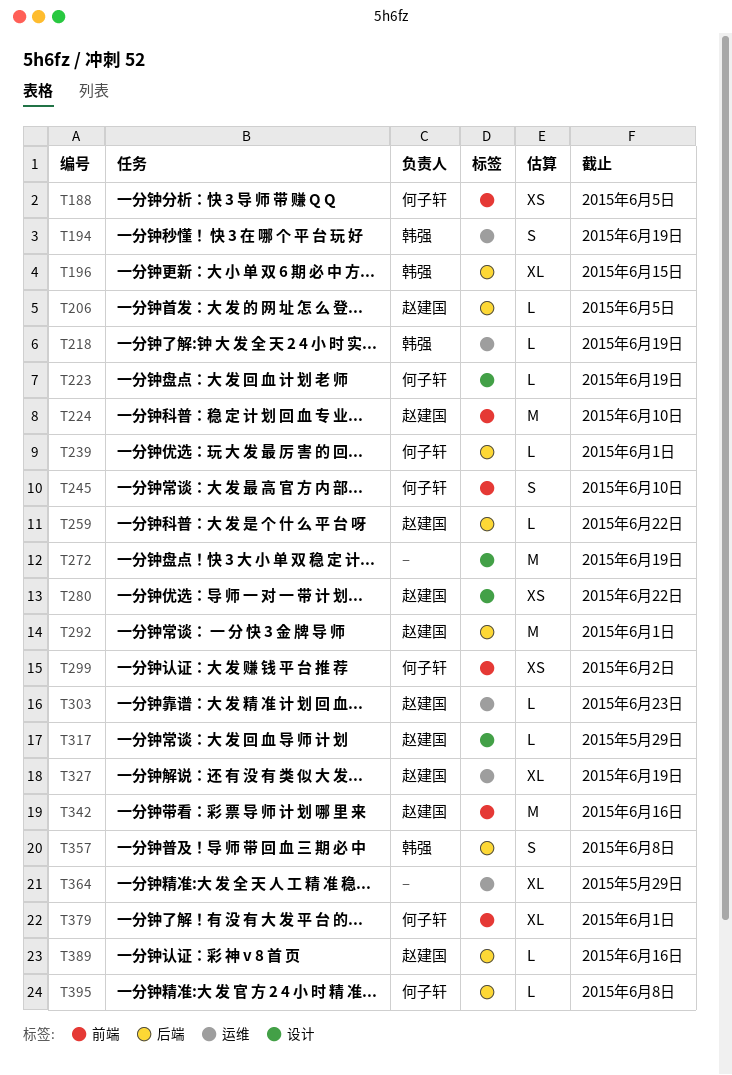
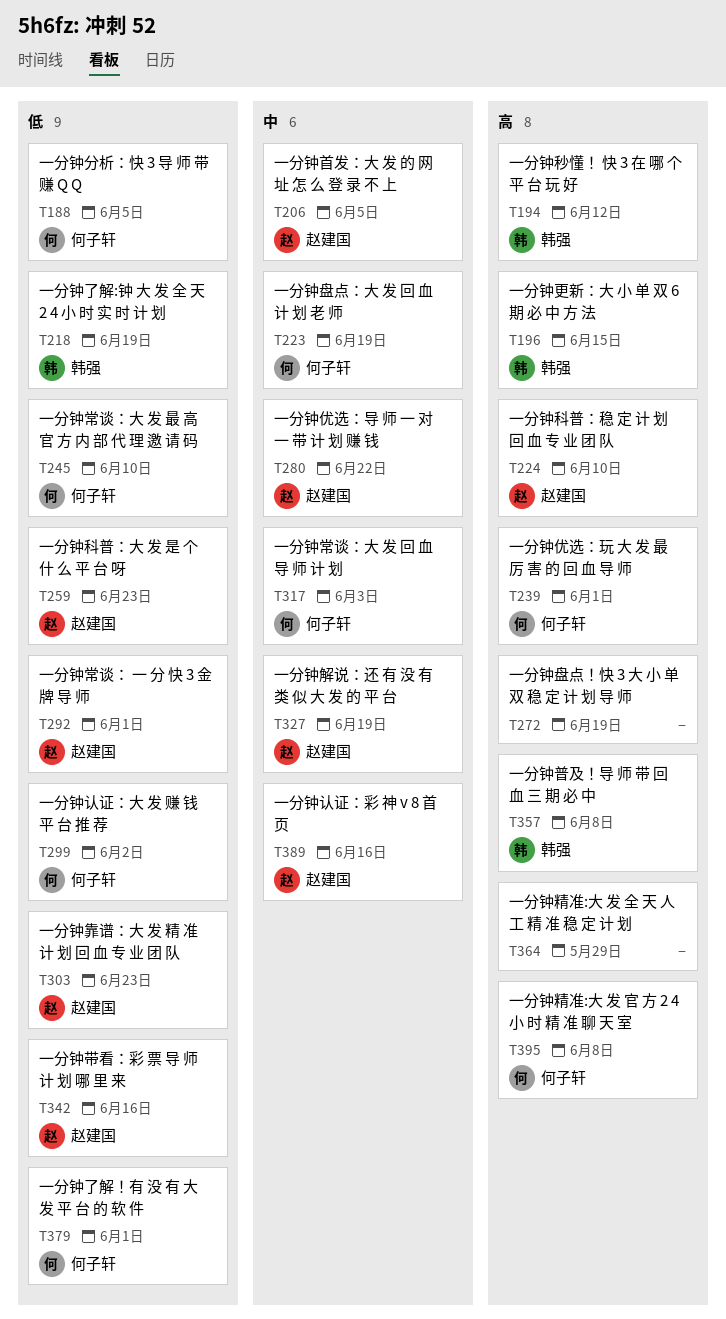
T194, due: Jun 19 -> Jun 12
T259, due: Jun 22 -> Jun 23
T317, owner: 赵建国 -> 何子轩
T317, due: May 29 -> Jun 3

